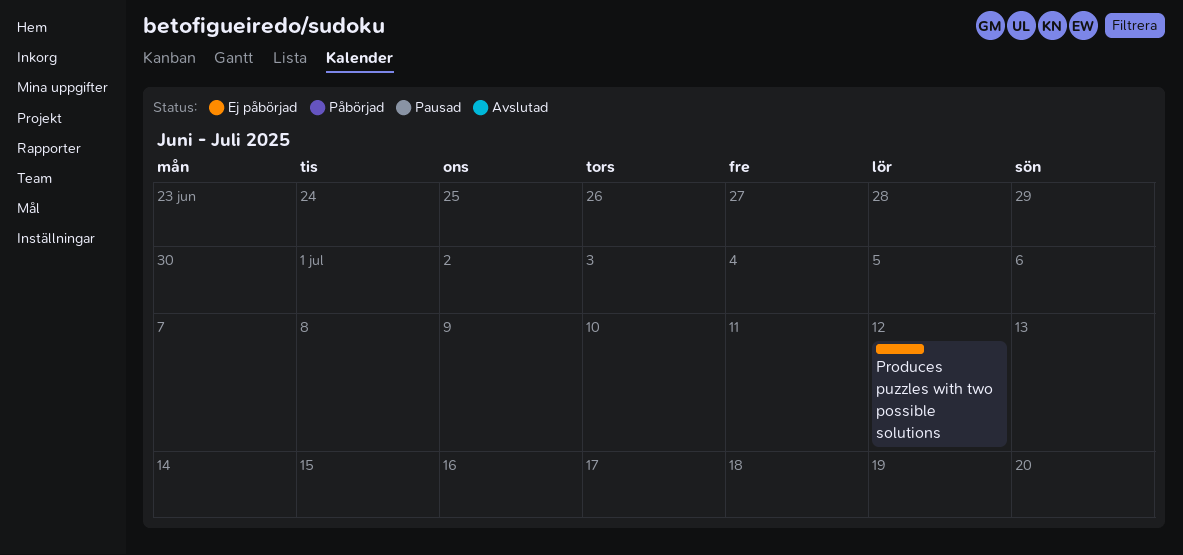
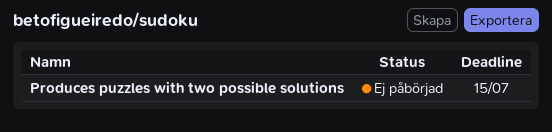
Produces puzzles with two possible solutions, due: Jul 12 -> Jul 15

